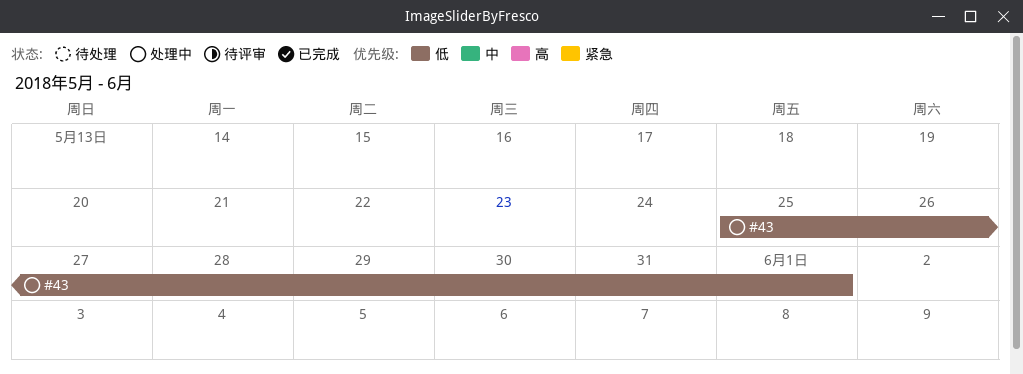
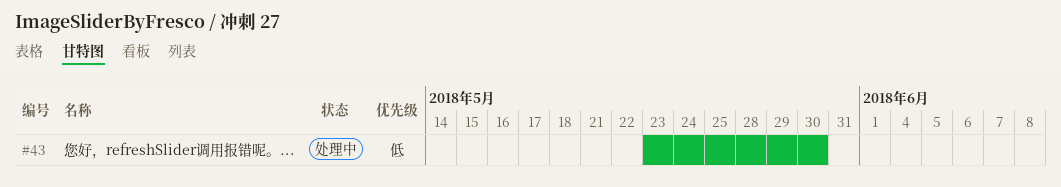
#43, start: May 25 -> May 23
#43, due: Jun 1 -> May 30

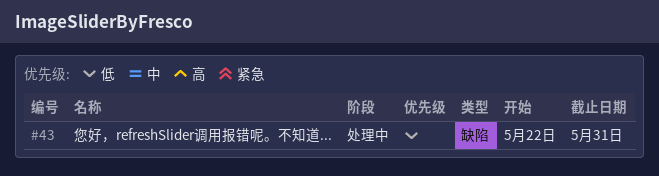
#43, start: May 23 -> May 22
#43, due: May 30 -> May 31

